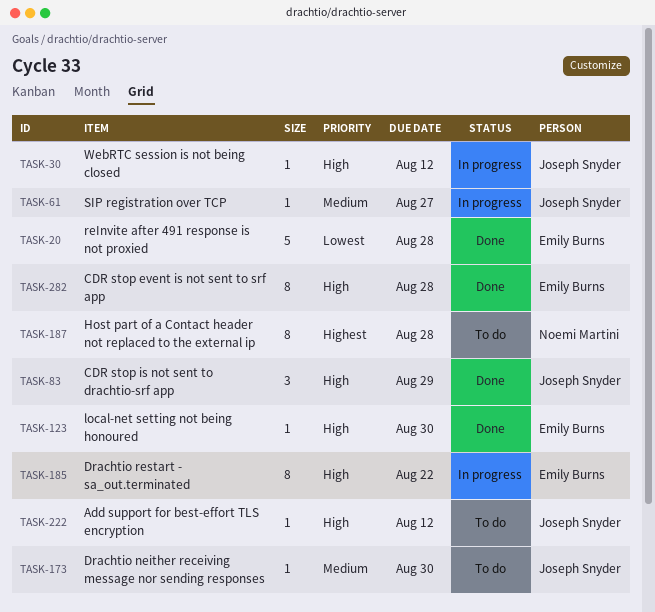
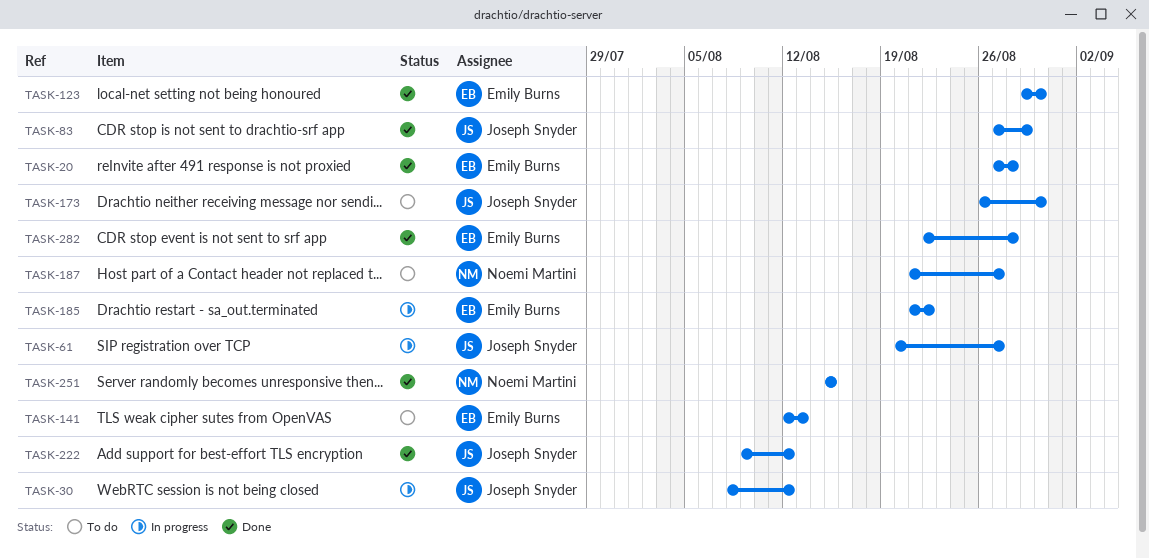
TASK-141: none -> present
TASK-187, due: Aug 28 -> Aug 27
TASK-222, status: To do -> Done
TASK-251: none -> present

